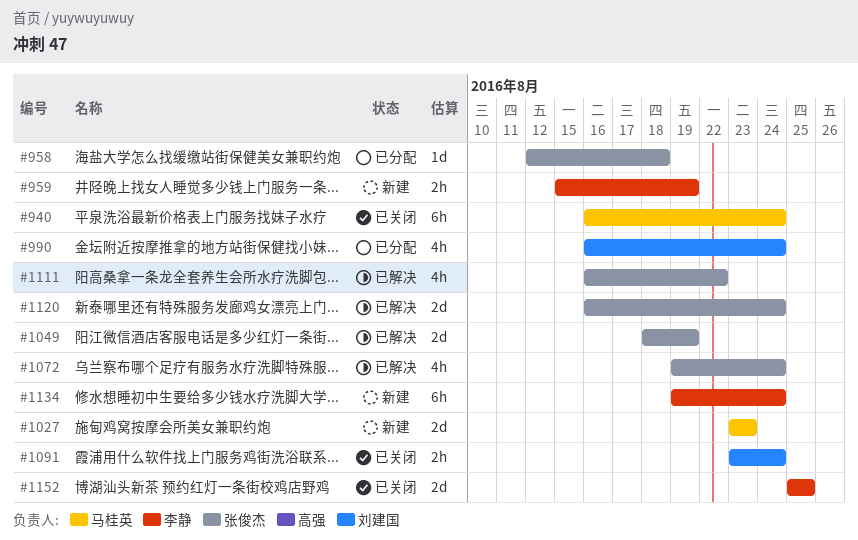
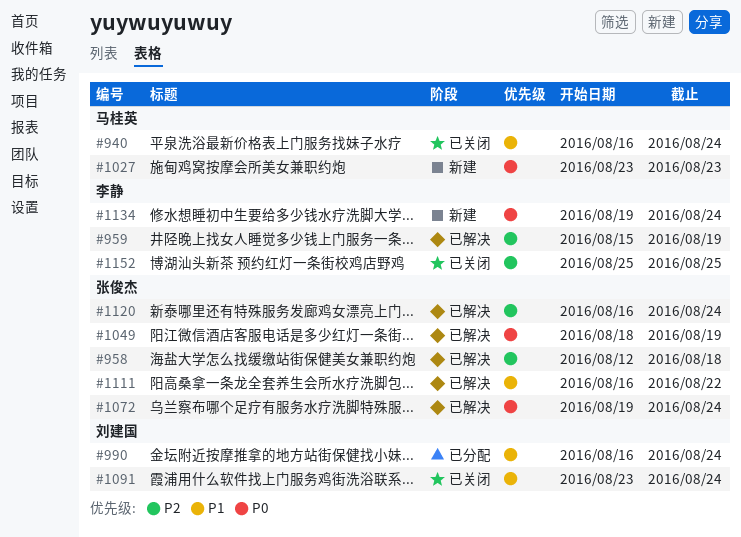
#958, status: 已分配 -> 已解决
#959, status: 新建 -> 已解决

